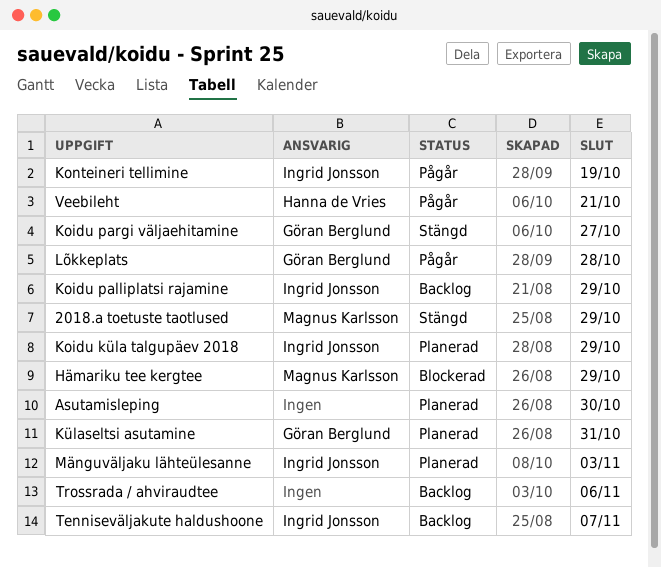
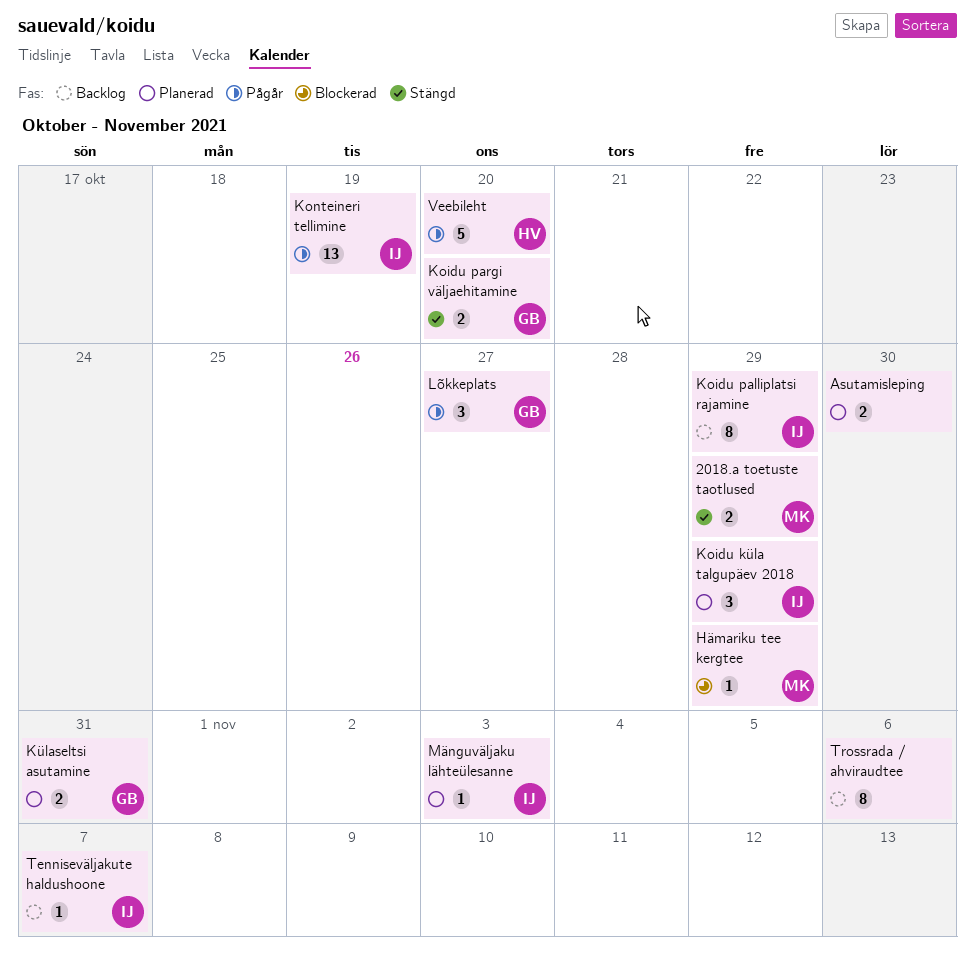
Koidu pargi väljaehitamine, due: Oct 27 -> Oct 20
Lõkkeplats, due: Oct 28 -> Oct 27
Veebileht, due: Oct 21 -> Oct 20

